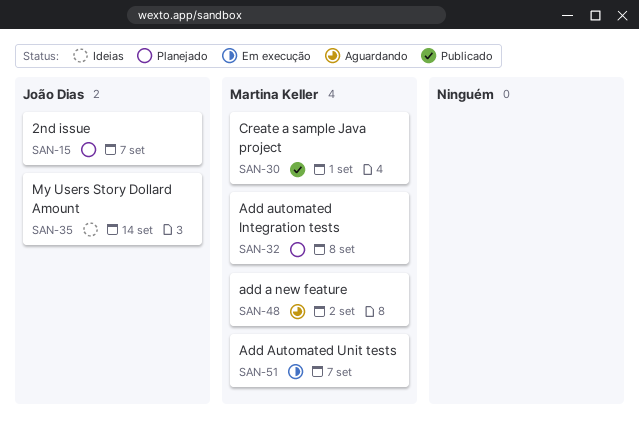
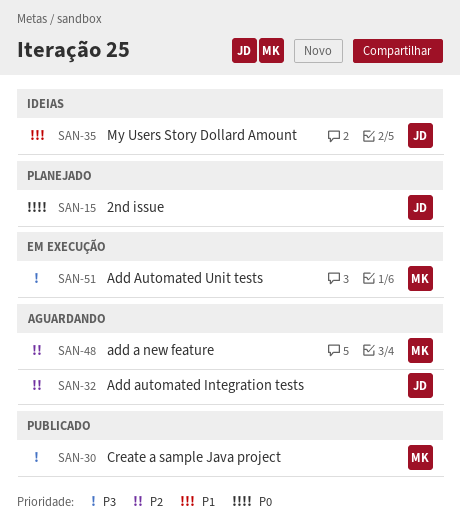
SAN-32, status: Planejado -> Aguardando
SAN-32, owner: Martina Keller -> João Dias

